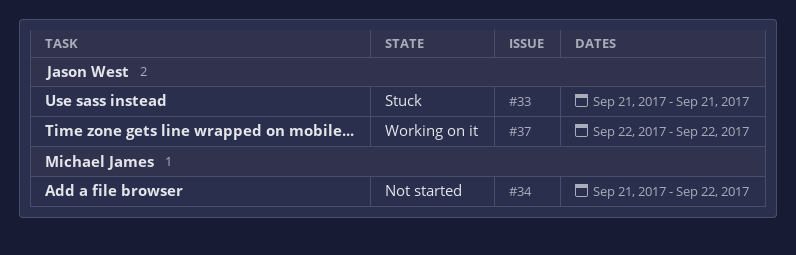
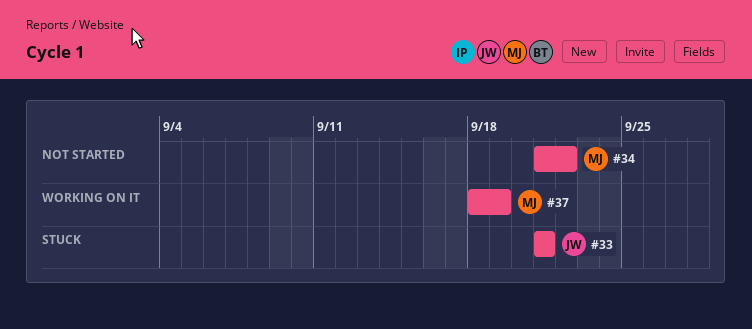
#37, owner: Jason West -> Michael James
#37, start: Sep 22 -> Sep 18
#37, due: Sep 22 -> Sep 19

